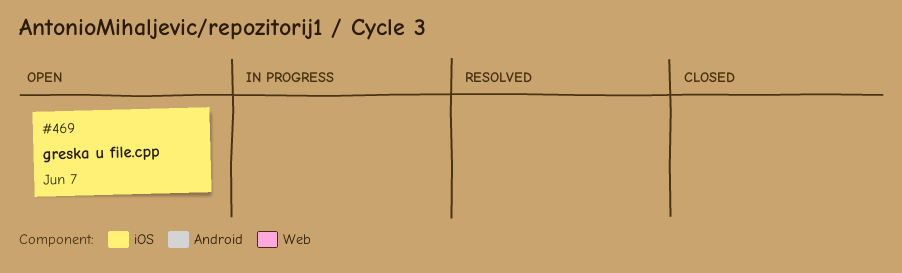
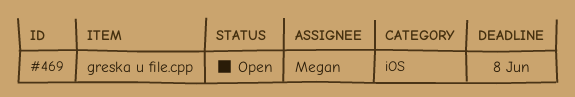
#469, due: Jun 7 -> Jun 8

